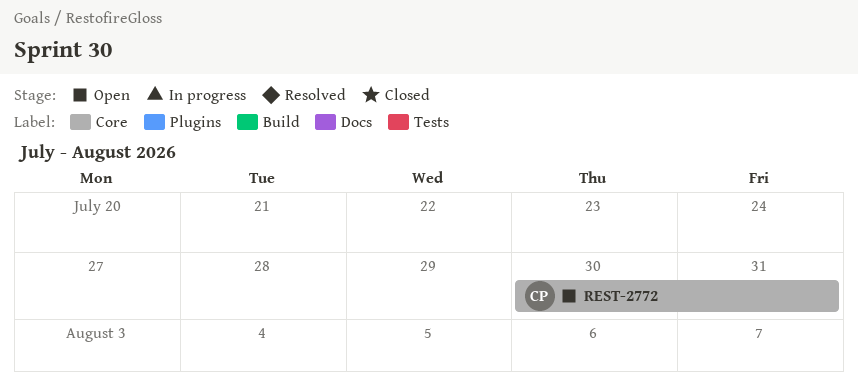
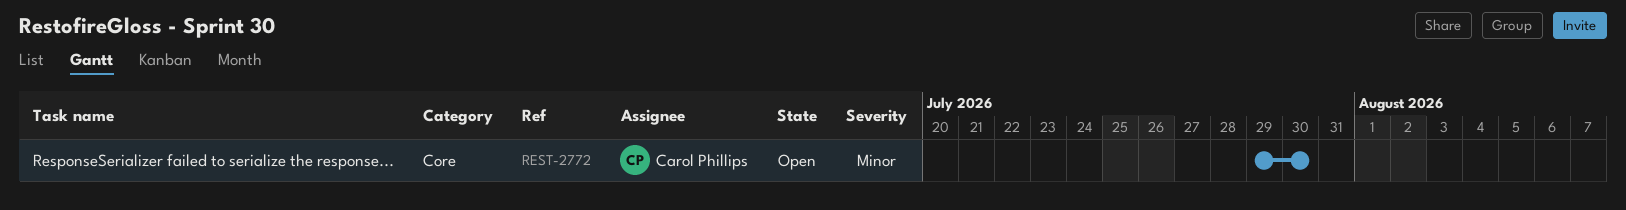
REST-2772, start: Jul 30 -> Jul 29
REST-2772, due: Jul 31 -> Jul 30

